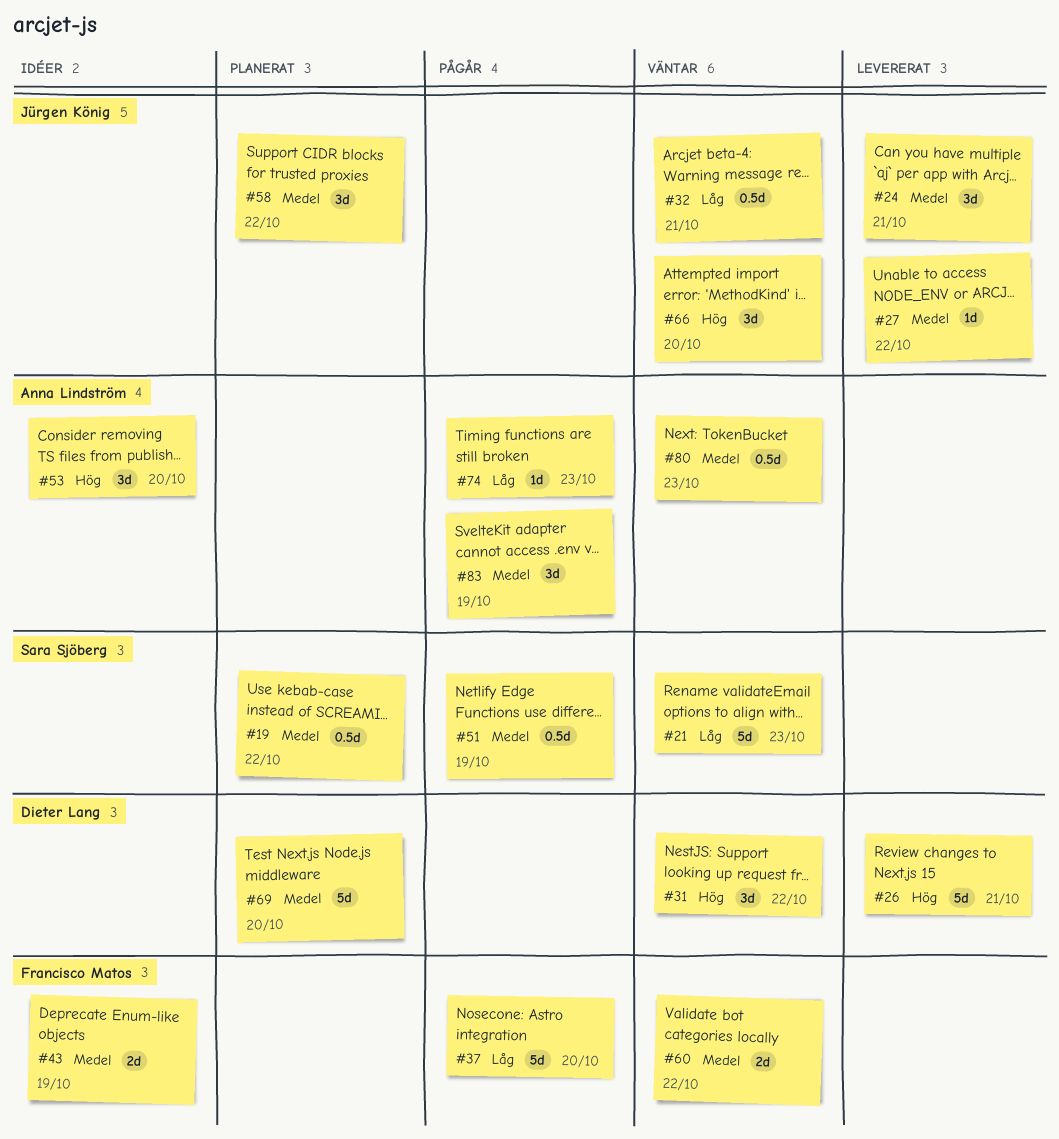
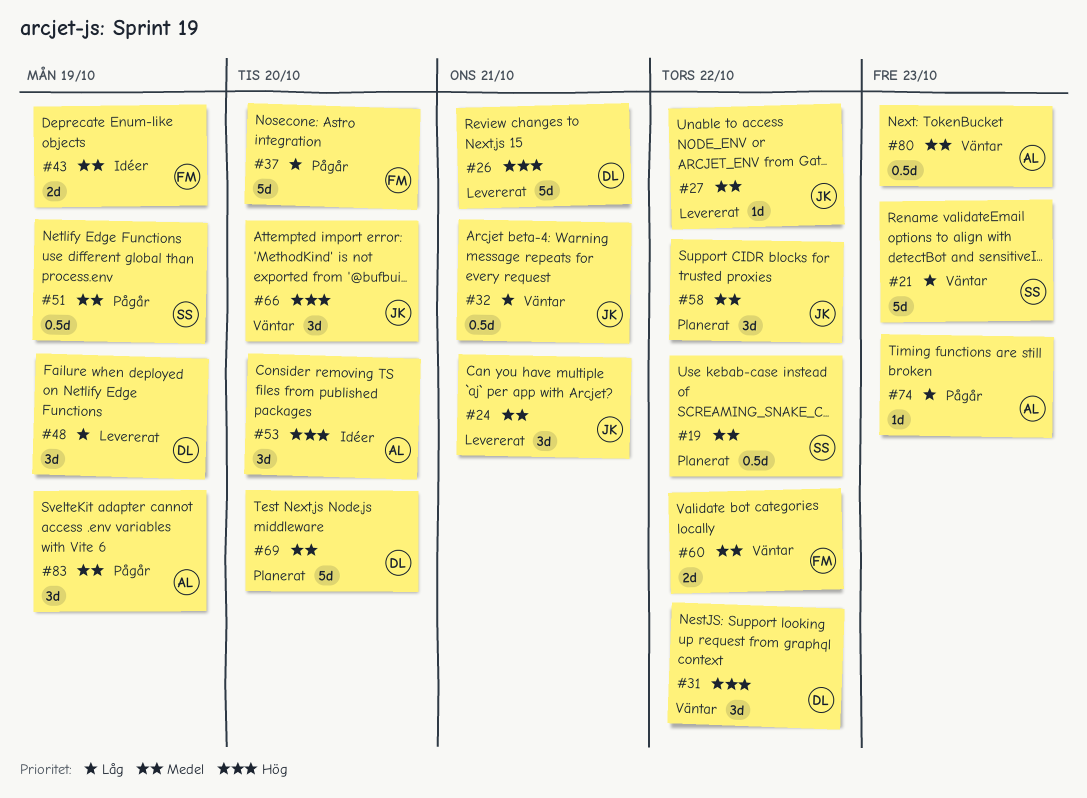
#48: none -> present

